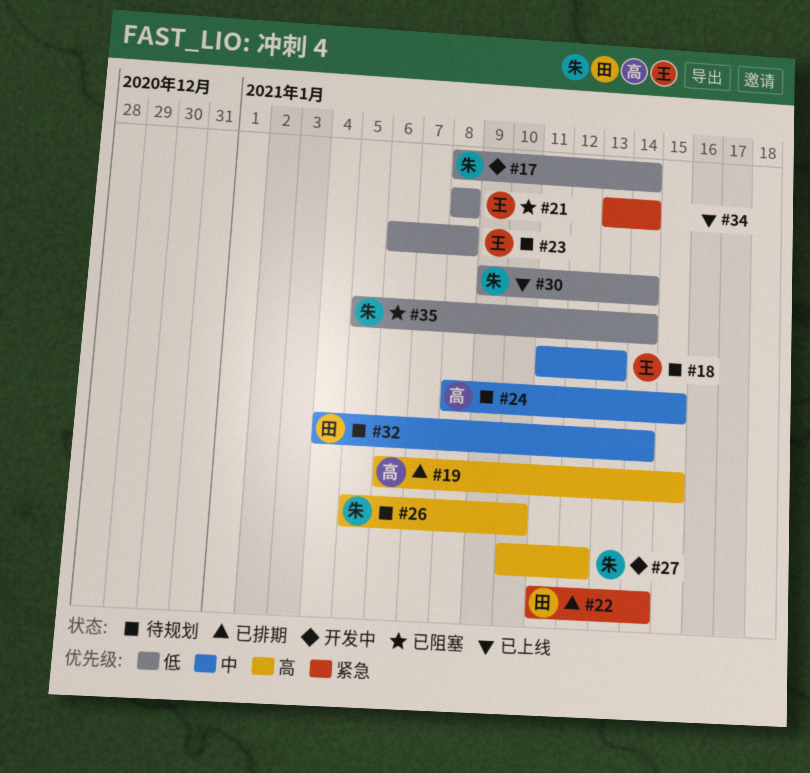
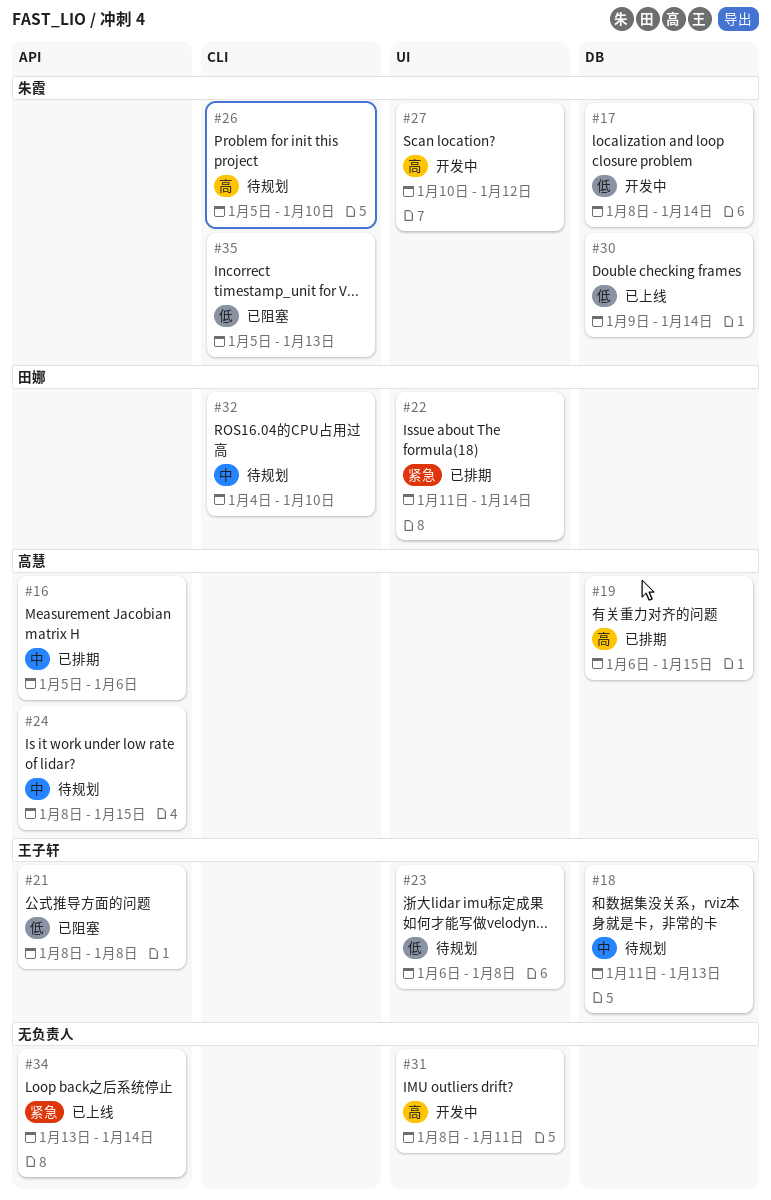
#16: none -> present
#31: none -> present
#32, due: Jan 14 -> Jan 10
#35, due: Jan 14 -> Jan 13

